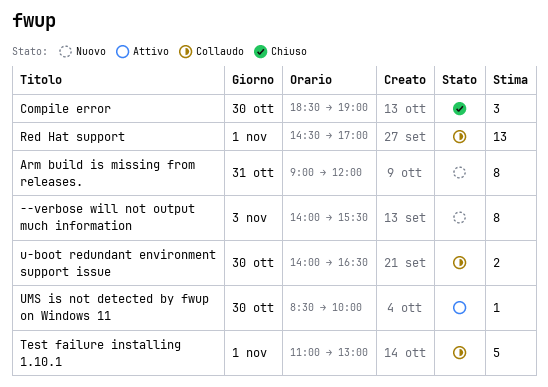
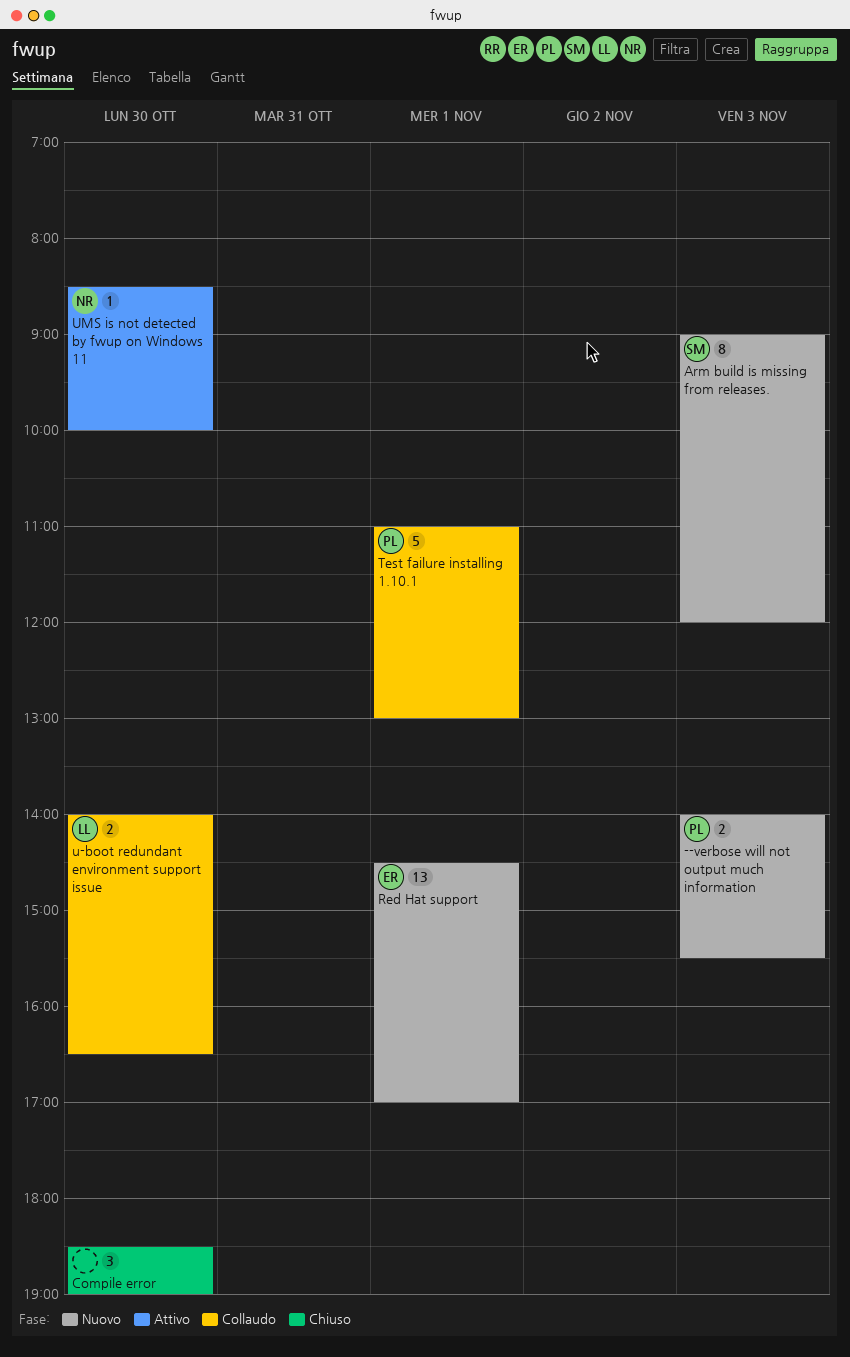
--verbose will not output much information, estimate: 8 -> 2
Arm build is missing from releases., day: Oct 31 -> Nov 3
Red Hat support, status: Collaudo -> Nuovo

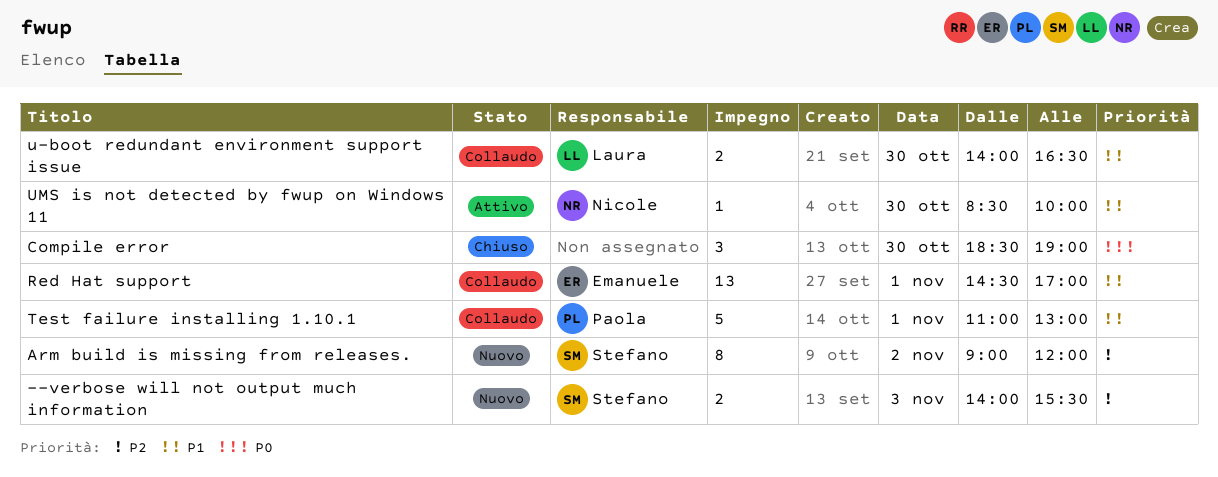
--verbose will not output much information, owner: Paola -> Stefano
Arm build is missing from releases., day: Nov 3 -> Nov 2
Red Hat support, status: Nuovo -> Collaudo

